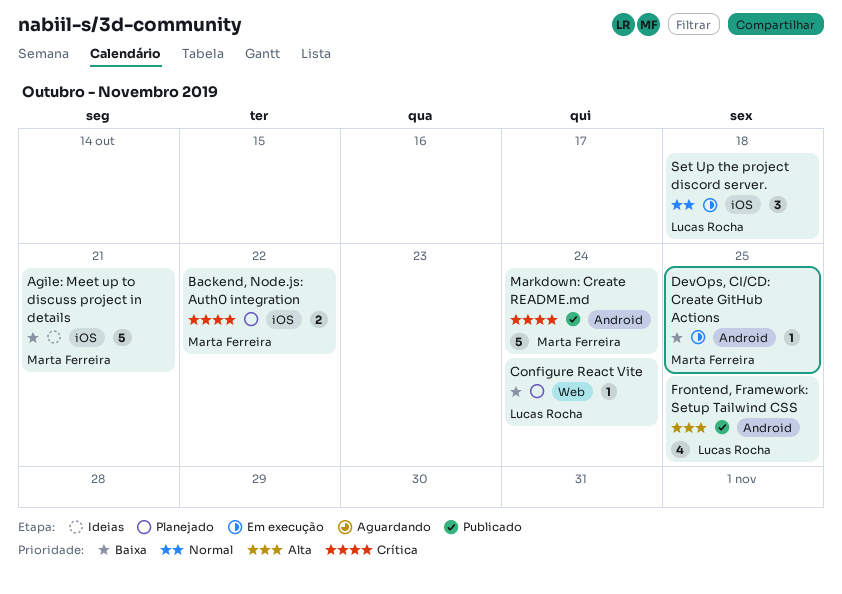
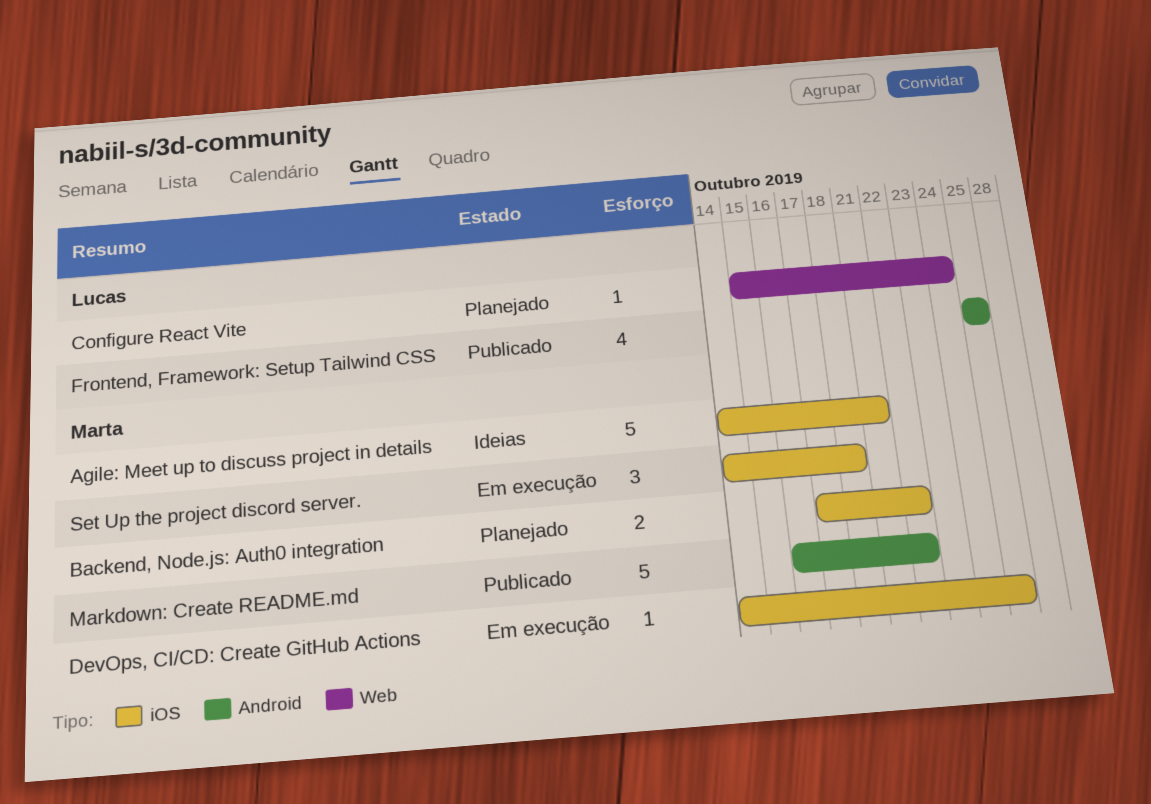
DevOps, CI/CD: Create GitHub Actions, label: Android -> iOS
Markdown: Create README.md, due: Oct 24 -> Oct 22
Set Up the project discord server., owner: Lucas Rocha -> Marta Ferreira

